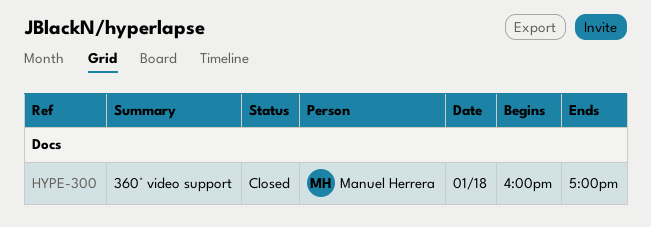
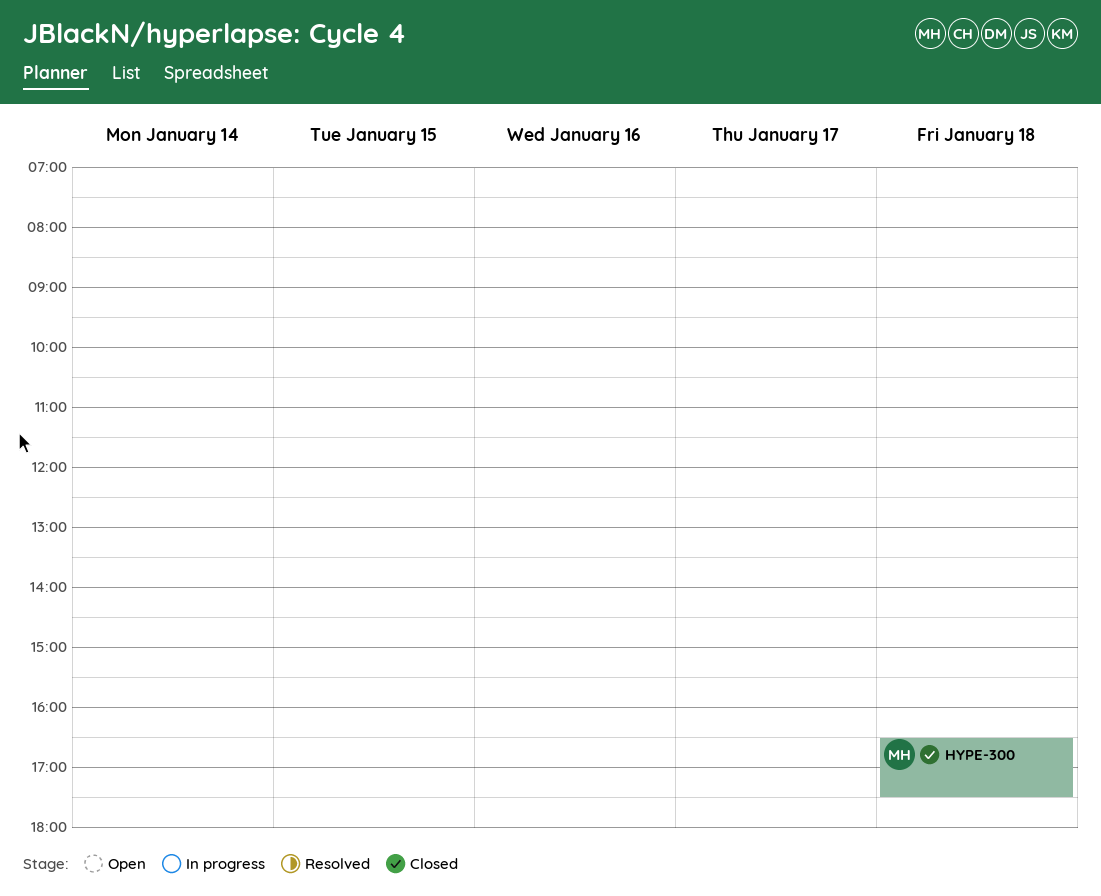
HYPE-300, begins: 16:00 -> 16:30
HYPE-300, ends: 17:00 -> 17:30

